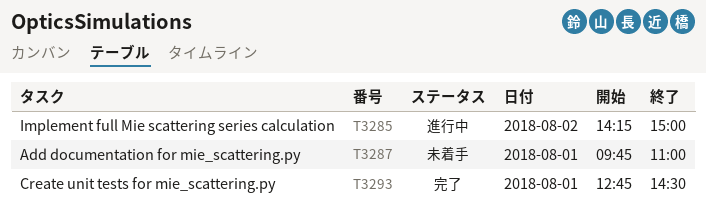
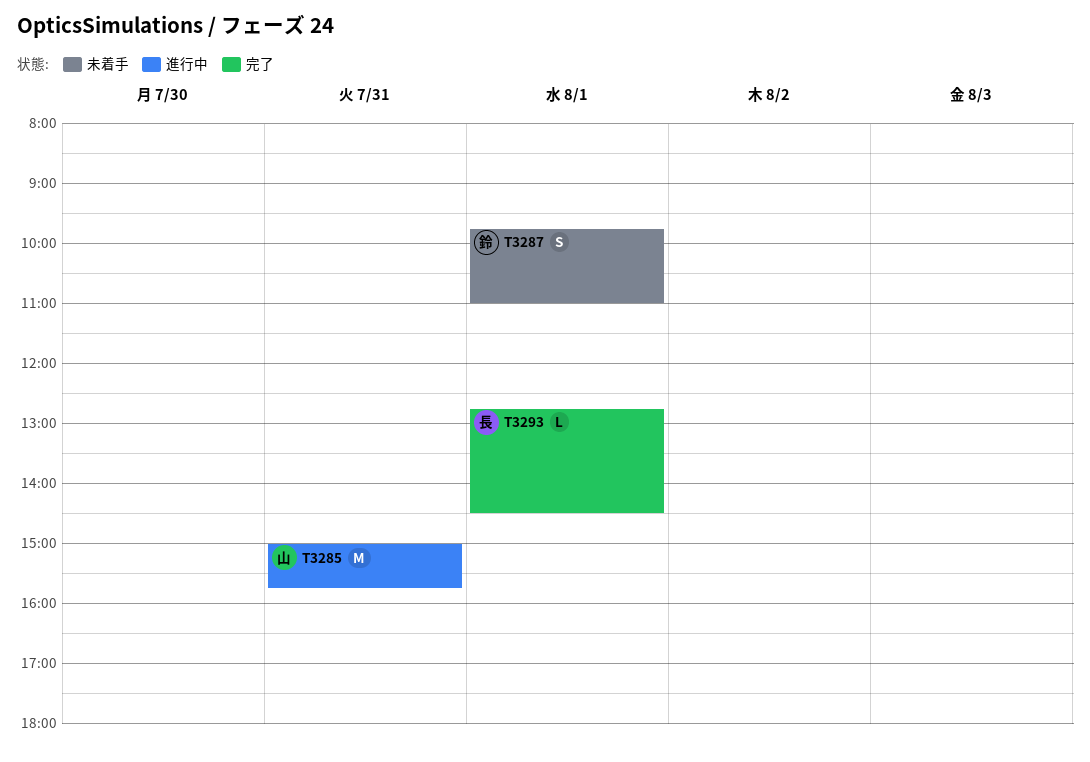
T3285, day: Aug 2 -> Jul 31
T3285, begins: 14:15 -> 15:00
T3285, ends: 15:00 -> 15:45

